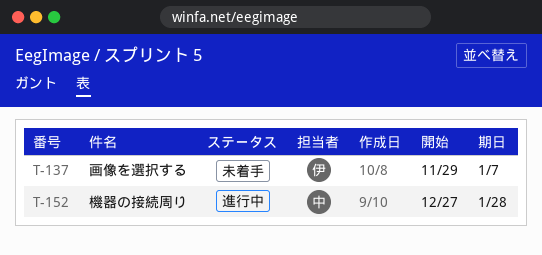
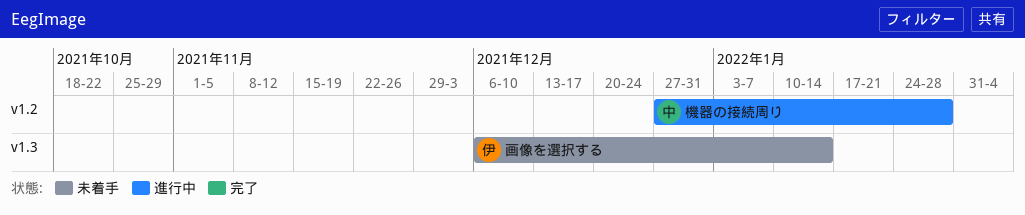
画像を選択する, start: Nov 29 -> Dec 6
画像を選択する, due: Jan 7 -> Jan 14

